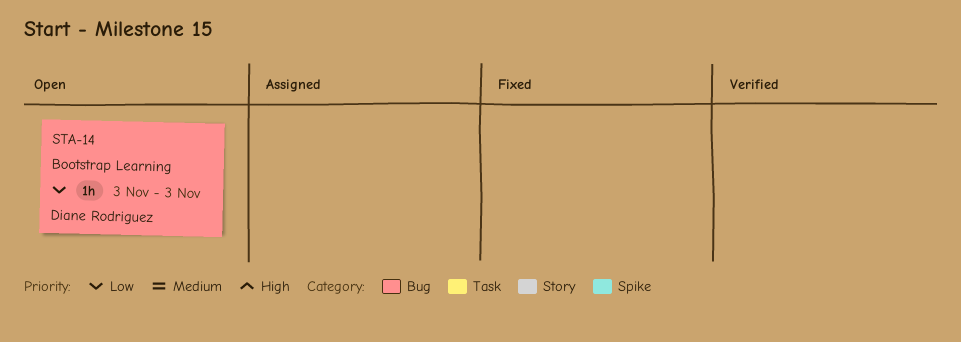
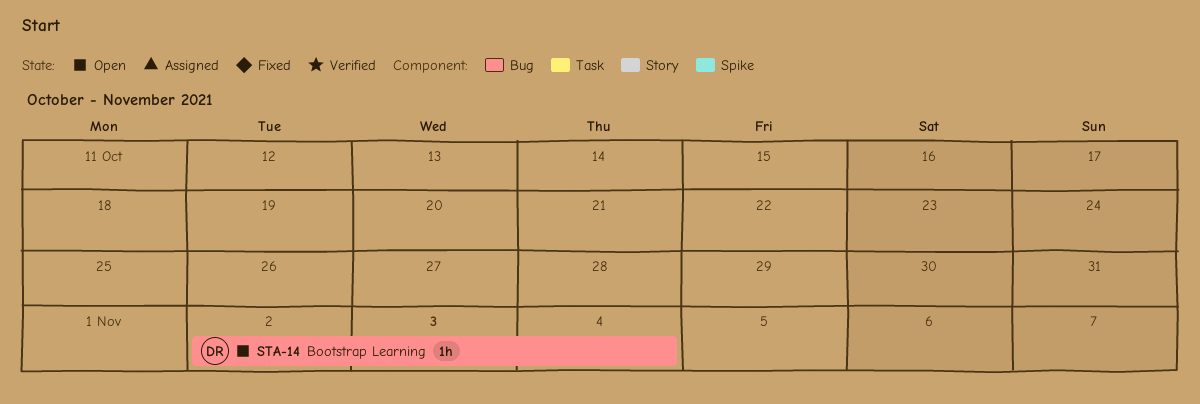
STA-14, start: Nov 3 -> Nov 2
STA-14, due: Nov 3 -> Nov 4

